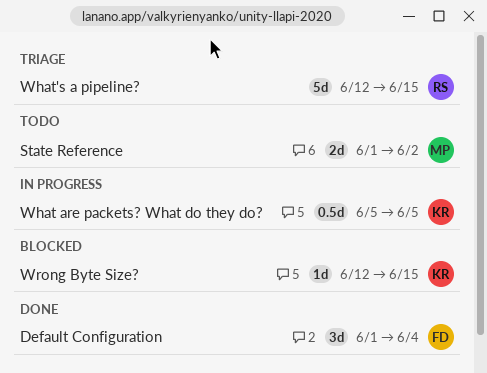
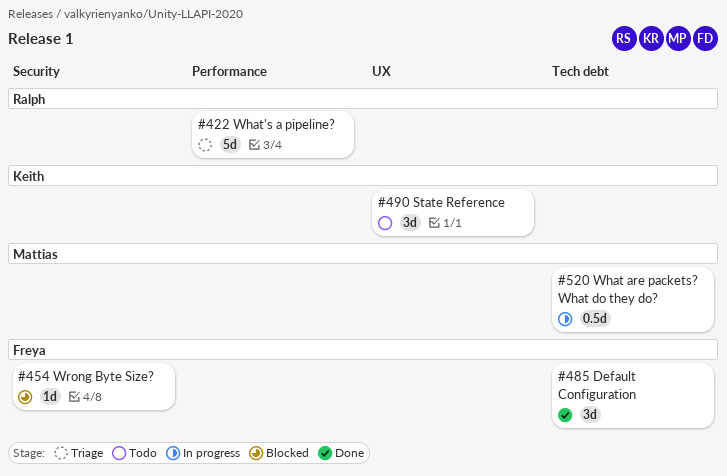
State Reference, owner: Mattias -> Keith
State Reference, estimate: 2d -> 3d
What are packets? What do they do?, owner: Keith -> Mattias
Wrong Byte Size?, owner: Keith -> Freya

